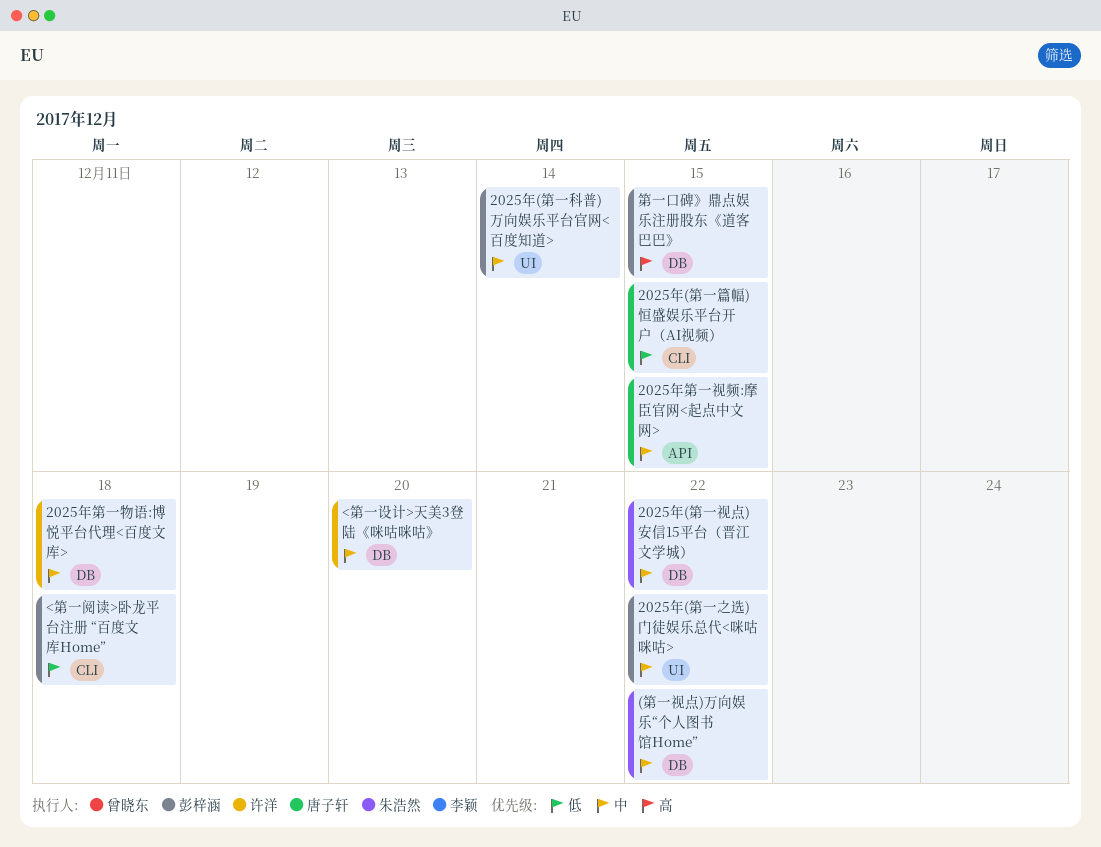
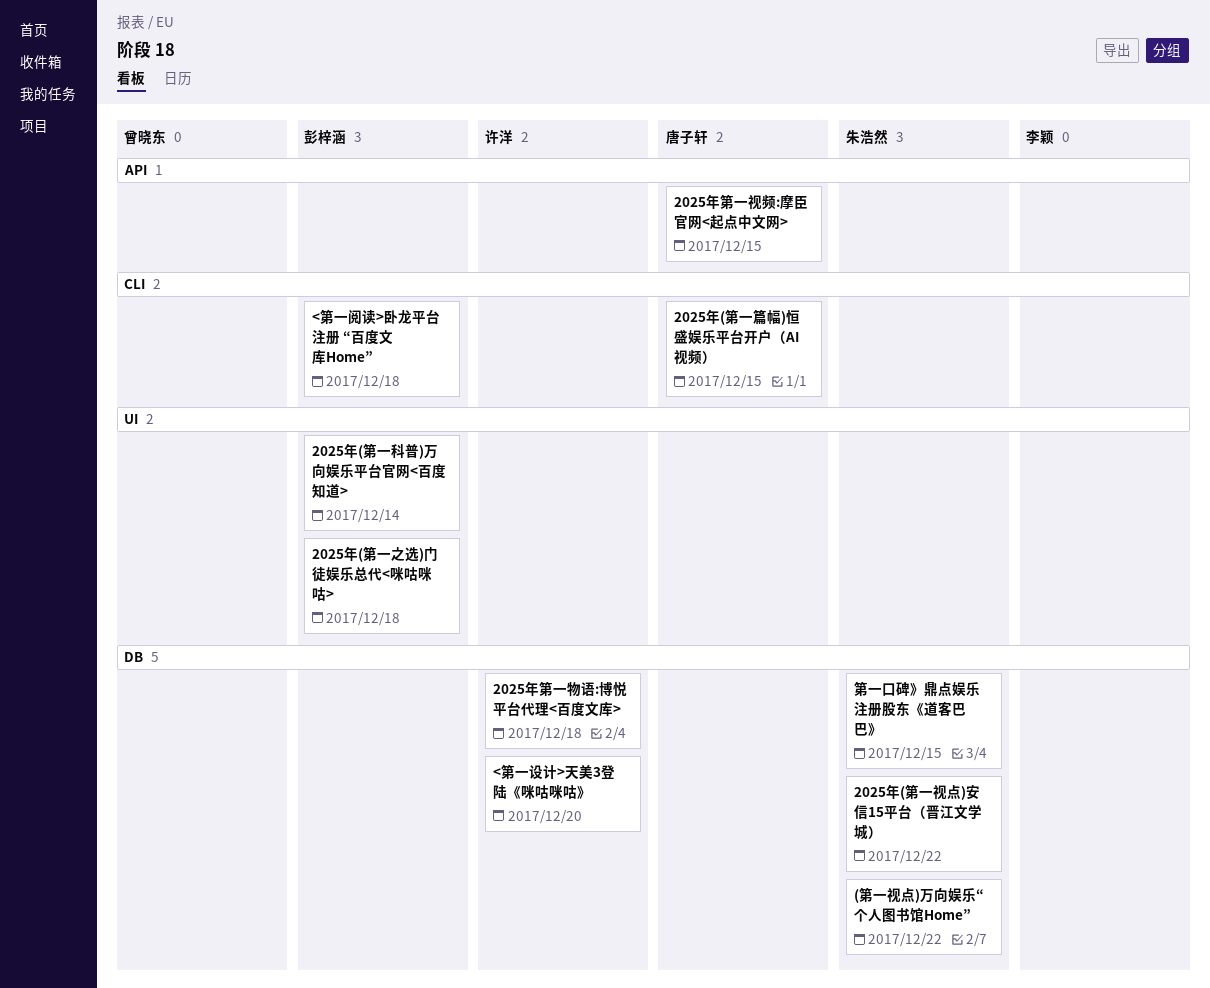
2025年(第一之选)门徒娱乐总代<咪咕咪咕>, due: Dec 22 -> Dec 18
第一口碑》鼎点娱乐注册股东《道客巴巴》, owner: 彭梓涵 -> 朱浩然

